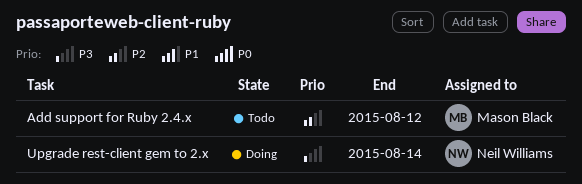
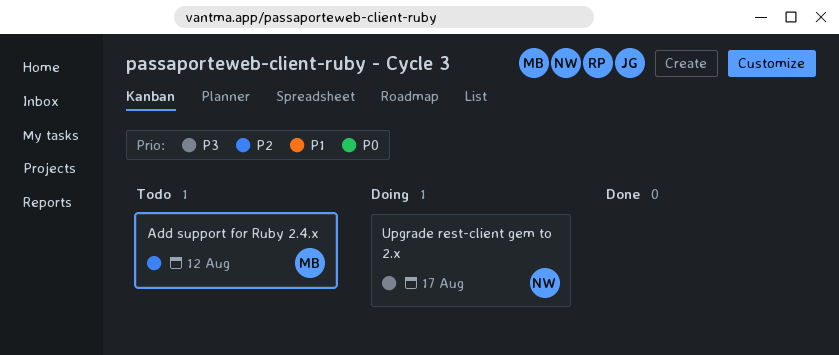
Upgrade rest-client gem to 2.x, due: Aug 14 -> Aug 17

